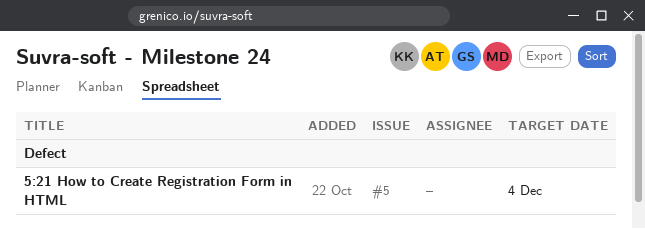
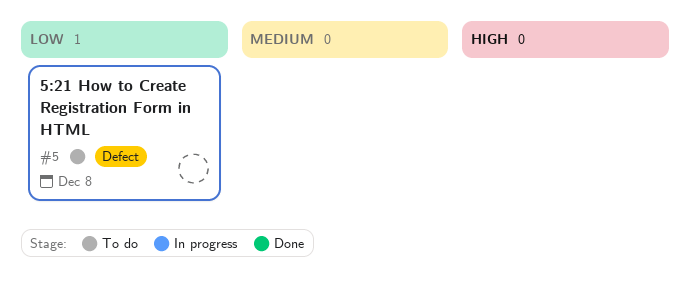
#5, due: Dec 4 -> Dec 8

